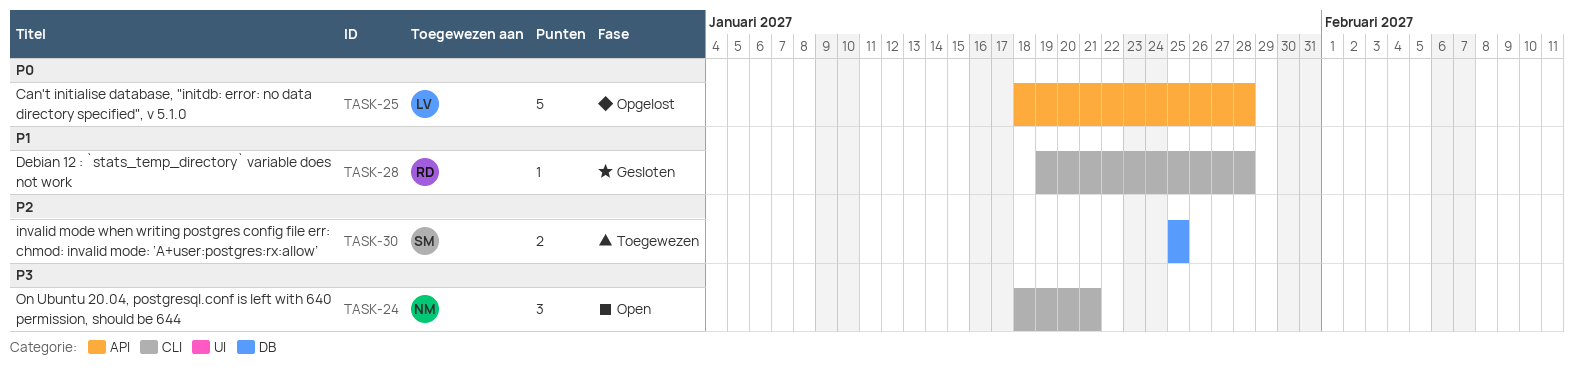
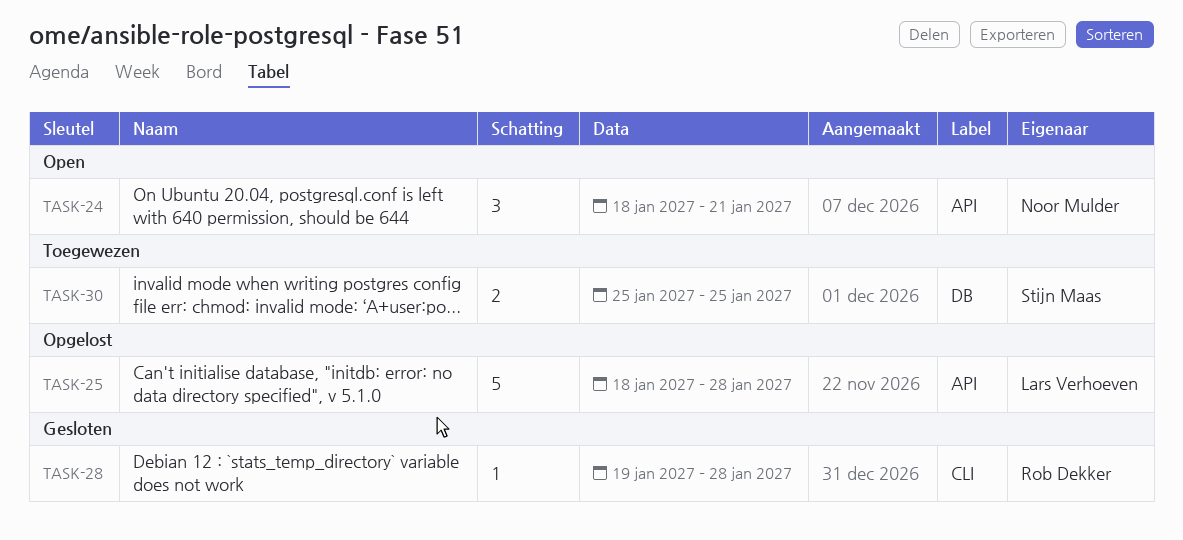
TASK-24, label: CLI -> API

